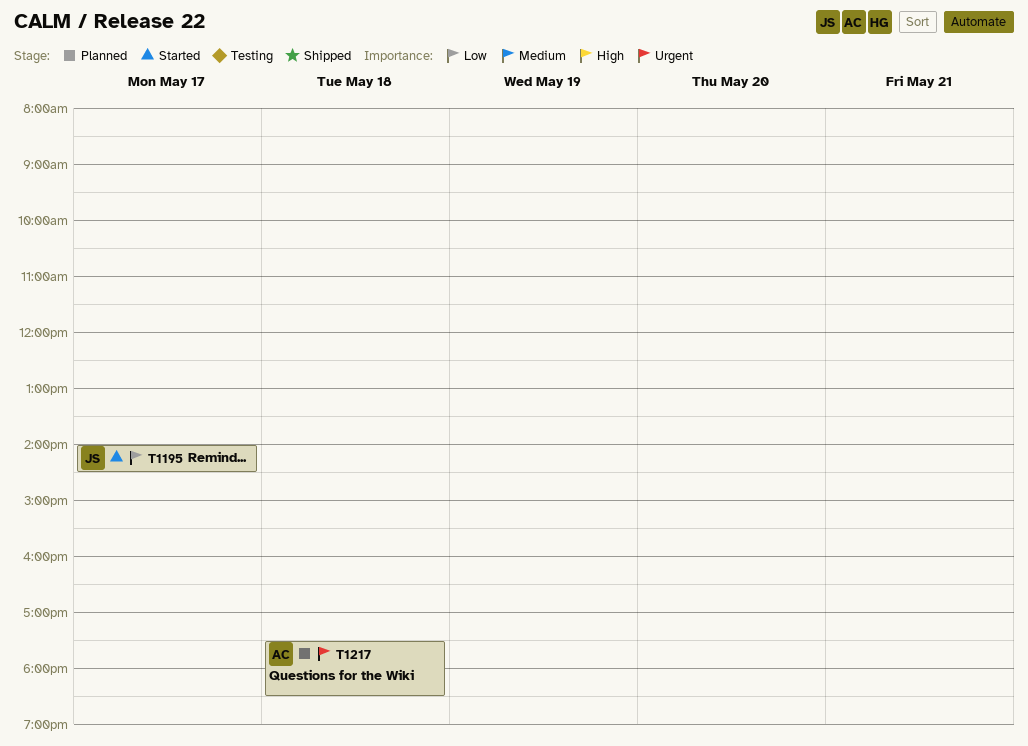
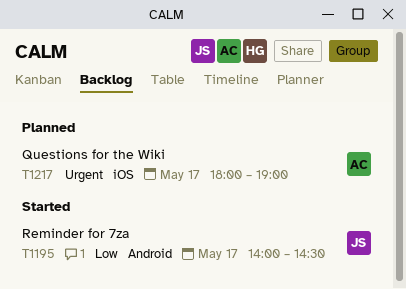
T1217, day: May 18 -> May 17
T1217, begins: 17:30 -> 18:00
T1217, ends: 18:30 -> 19:00

